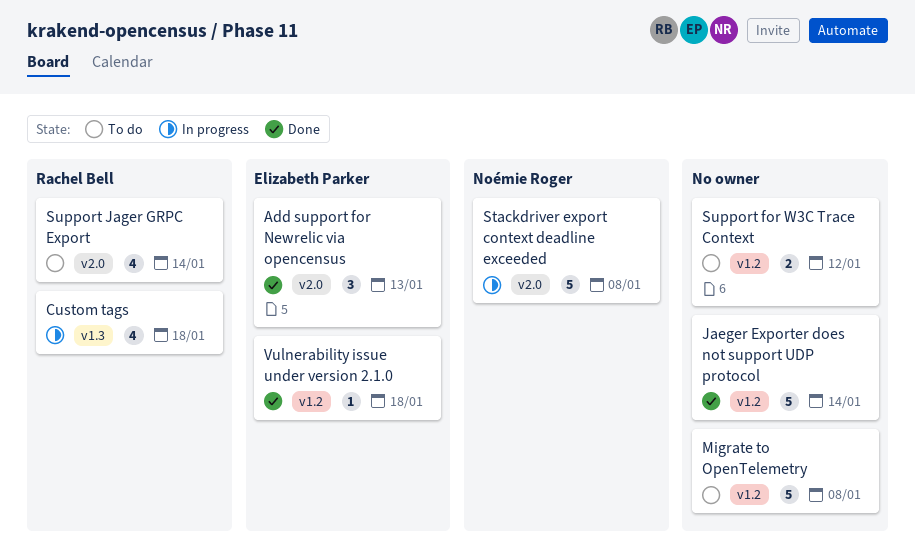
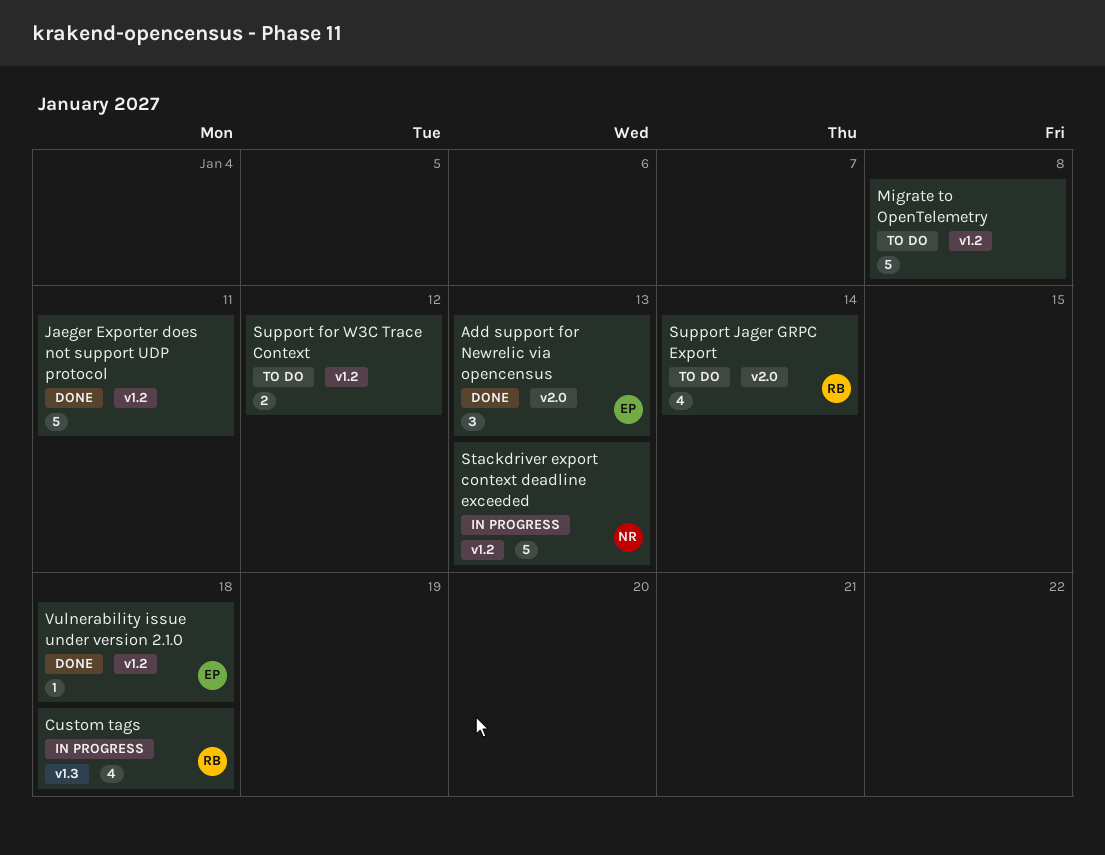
Jaeger Exporter does not support UDP protocol, due: Jan 14 -> Jan 11
Stackdriver export context deadline exceeded, label: v2.0 -> v1.2
Stackdriver export context deadline exceeded, due: Jan 8 -> Jan 13

